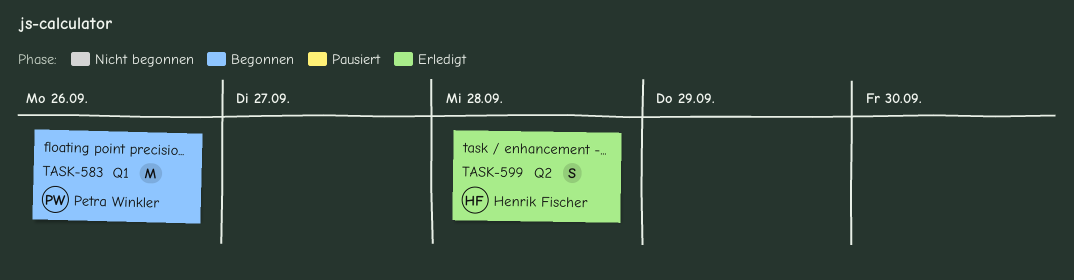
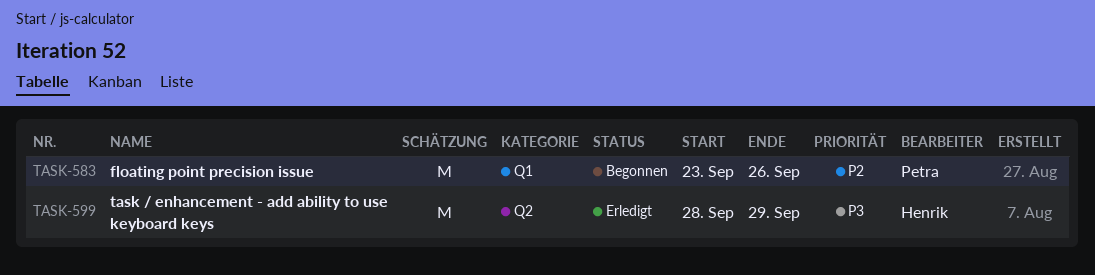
TASK-599, estimate: S -> M
TASK-599, due: Sep 28 -> Sep 29

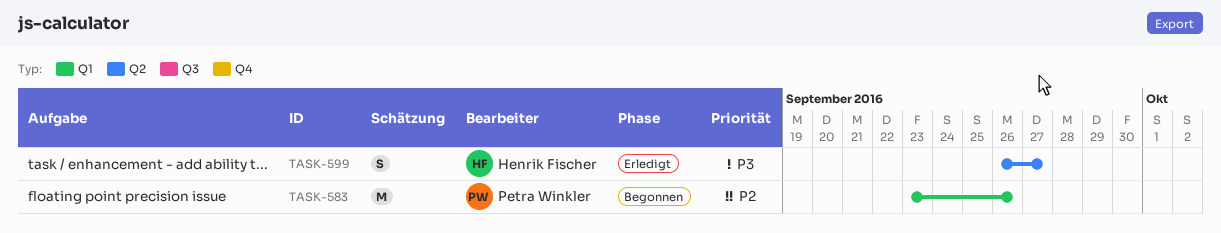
TASK-599, estimate: M -> S
TASK-599, start: Sep 28 -> Sep 26
TASK-599, due: Sep 29 -> Sep 27

